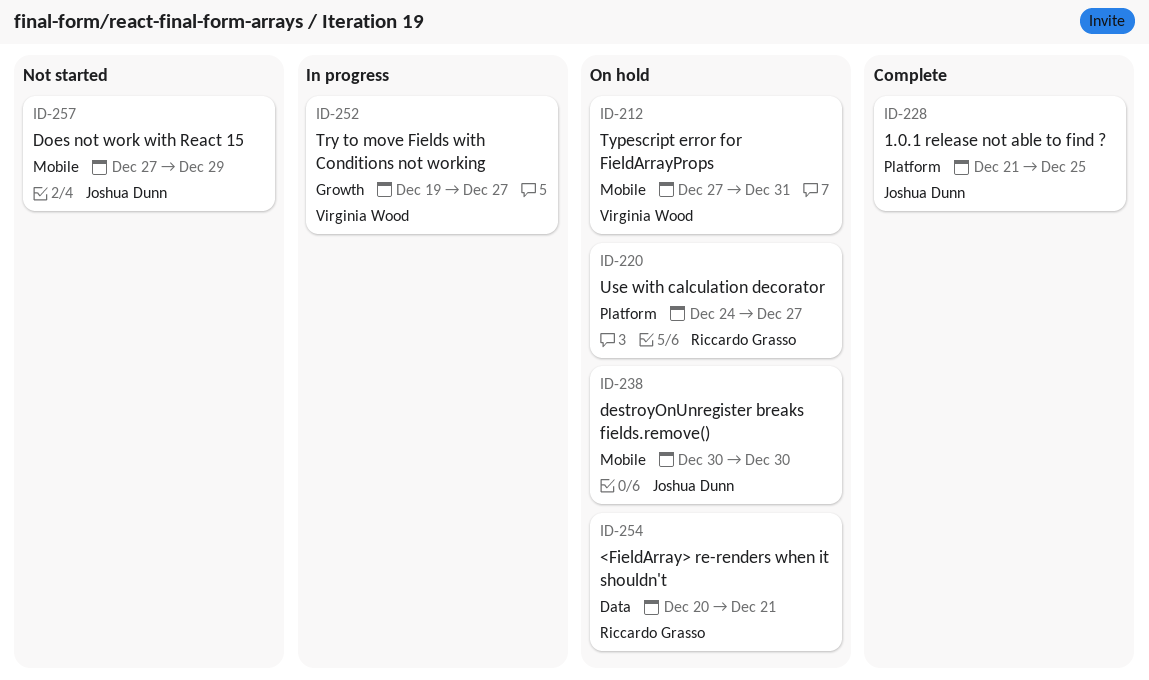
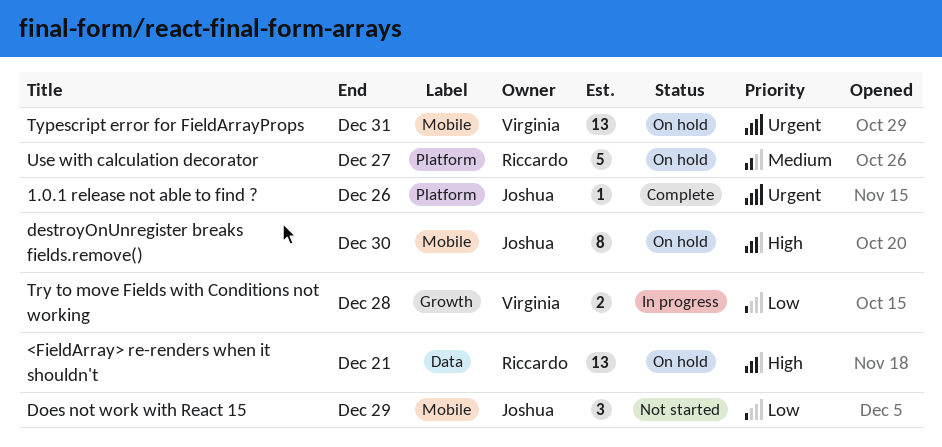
1.0.1 release not able to find ?, due: Dec 25 -> Dec 26
Try to move Fields with Conditions not working, due: Dec 27 -> Dec 28

